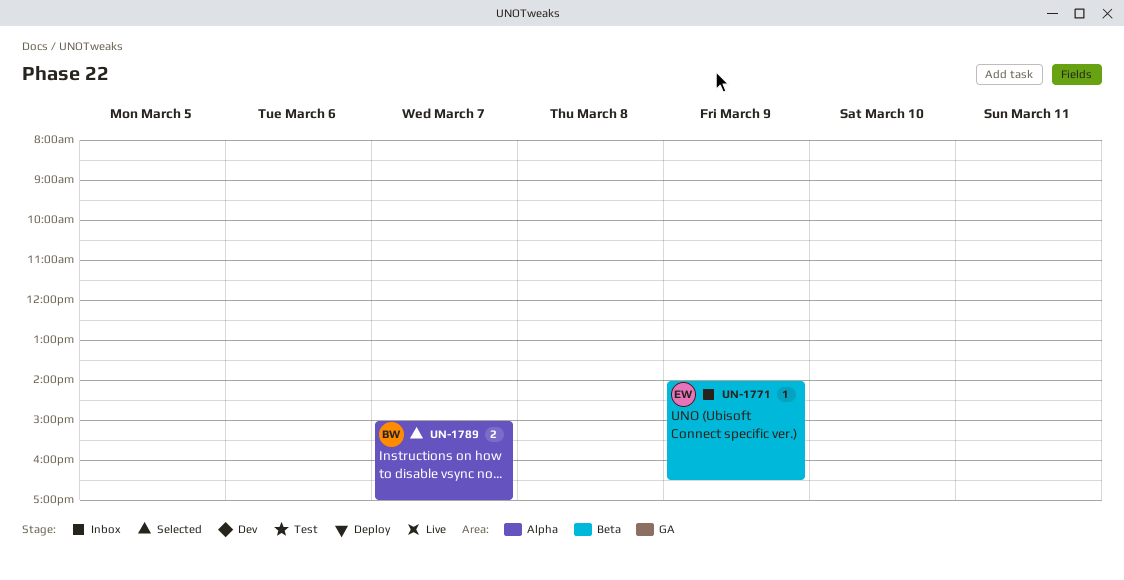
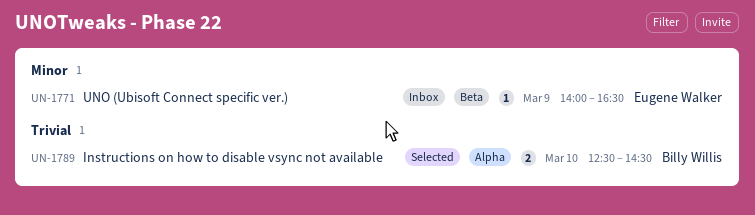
UN-1789, day: Mar 7 -> Mar 10
UN-1789, begins: 15:00 -> 12:30
UN-1789, ends: 17:00 -> 14:30

